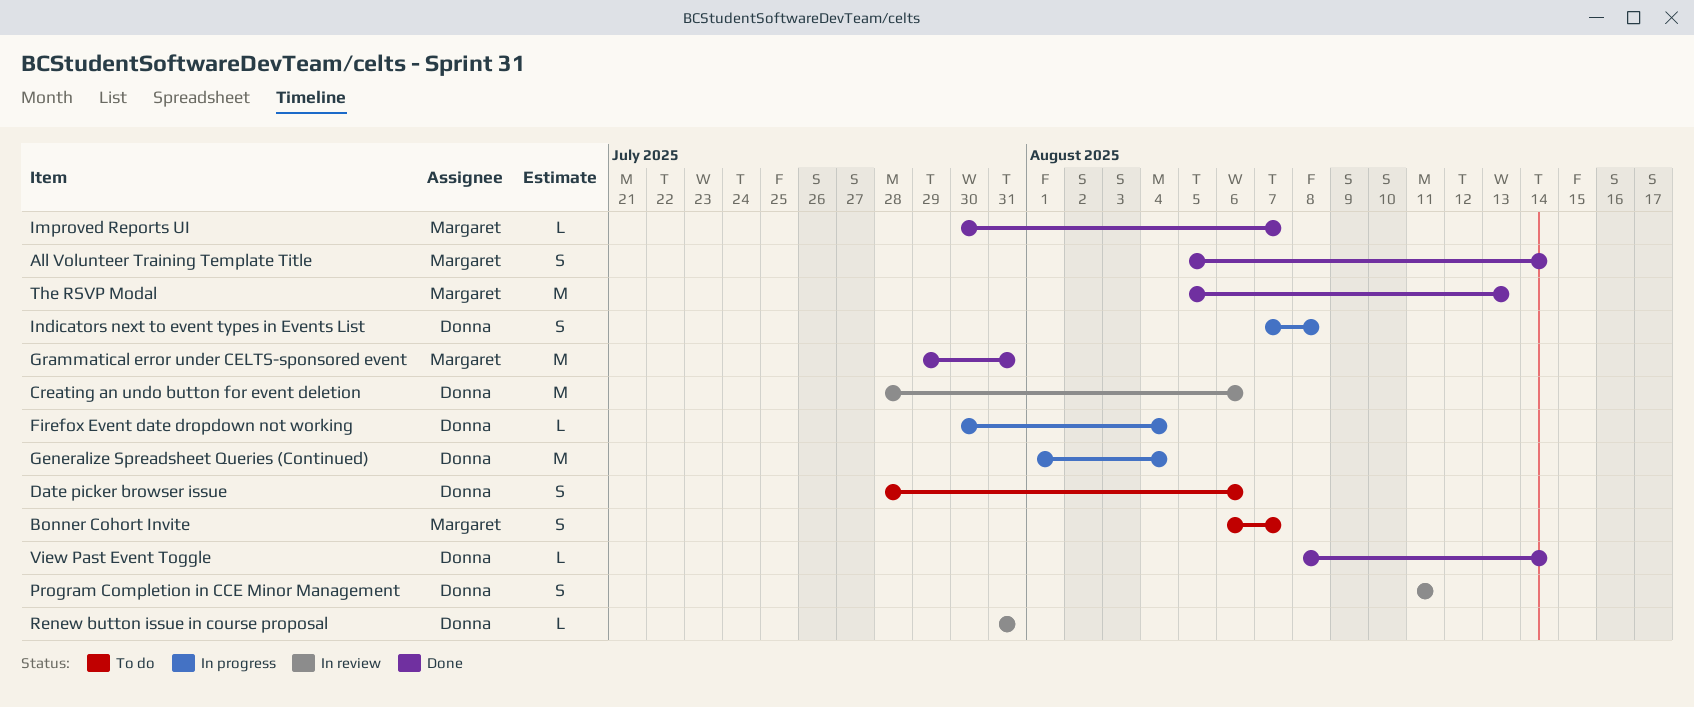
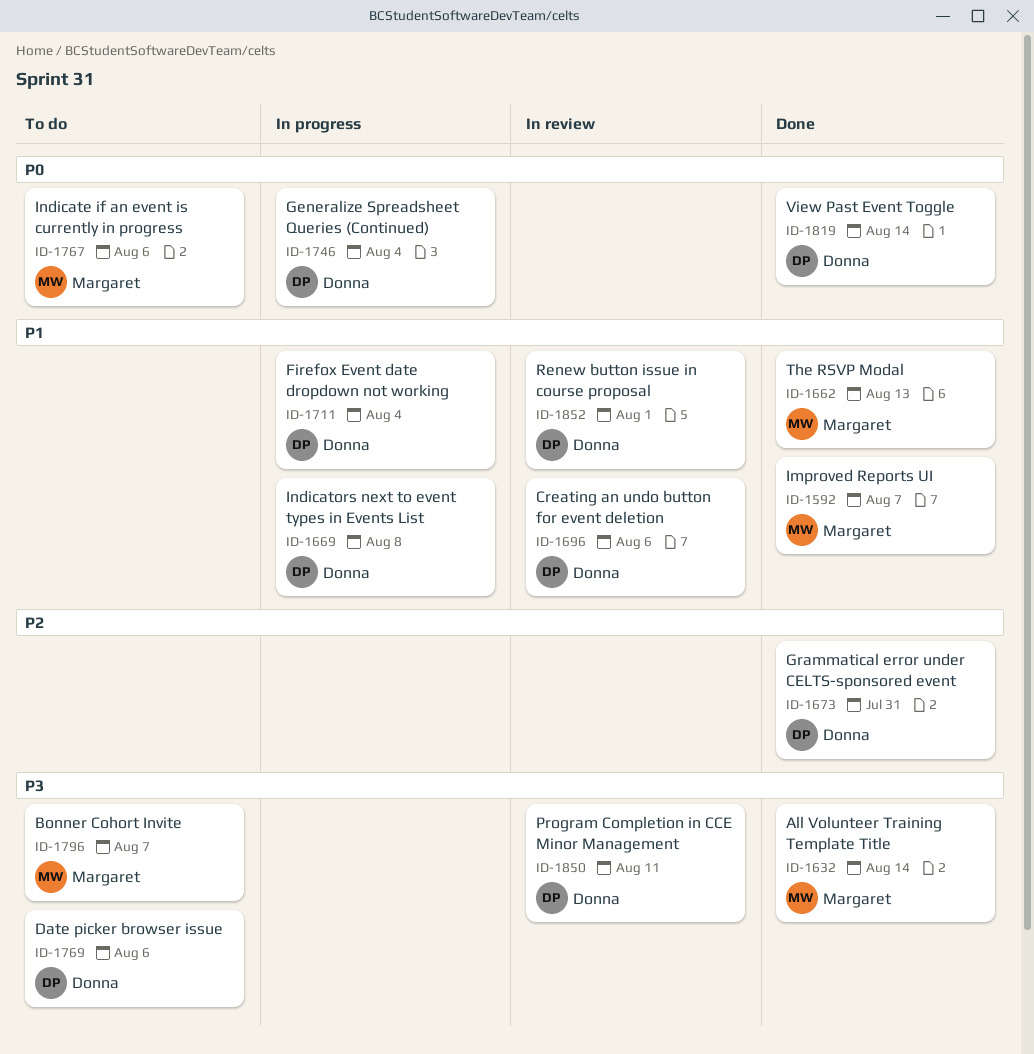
Grammatical error under CELTS-sponsored event, owner: Margaret -> Donna
Indicate if an event is currently in progress: none -> present
Renew button issue in course proposal, due: Jul 31 -> Aug 1

